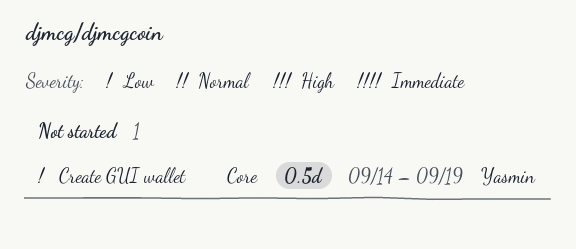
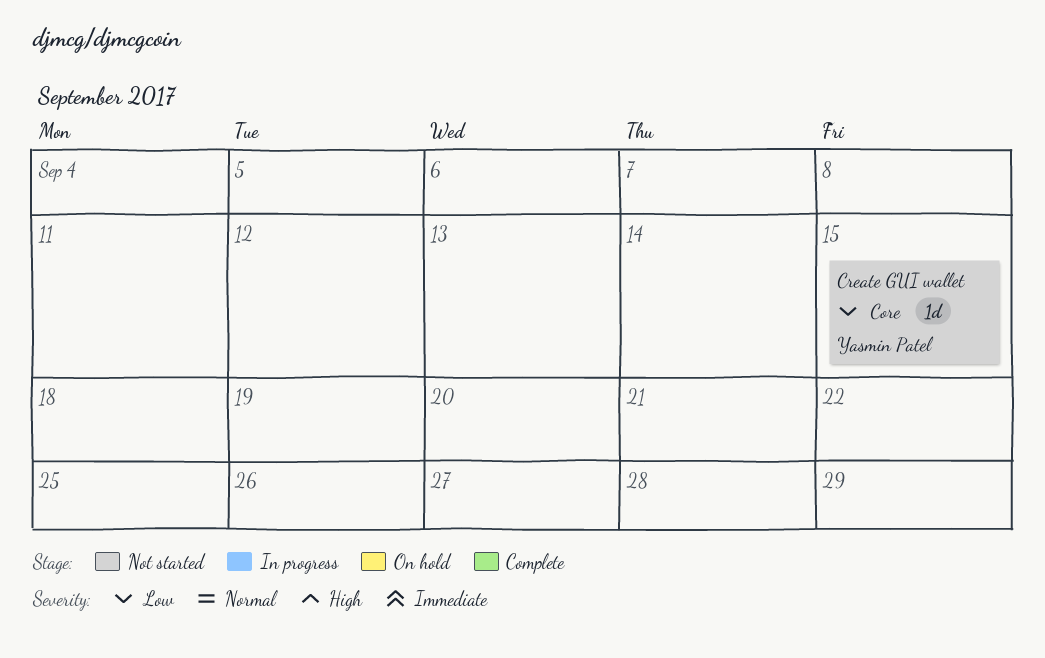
Create GUI wallet, estimate: 0.5d -> 1d
Create GUI wallet, due: Sep 19 -> Sep 15

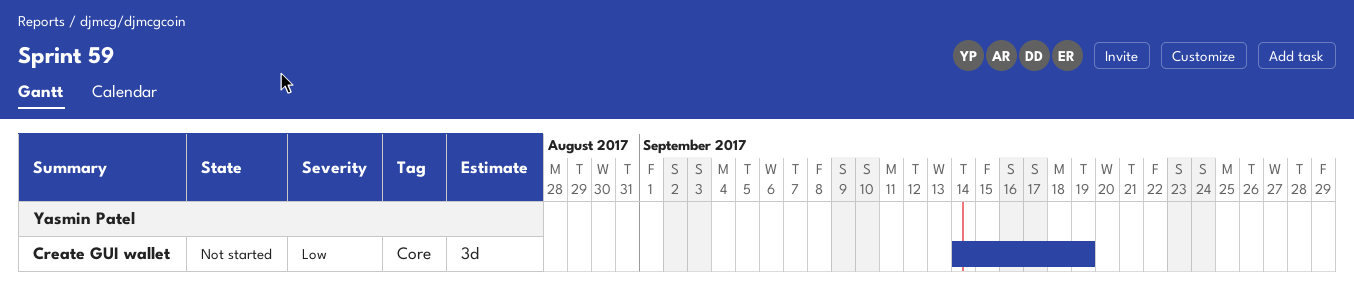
Create GUI wallet, estimate: 1d -> 3d
Create GUI wallet, due: Sep 15 -> Sep 19

